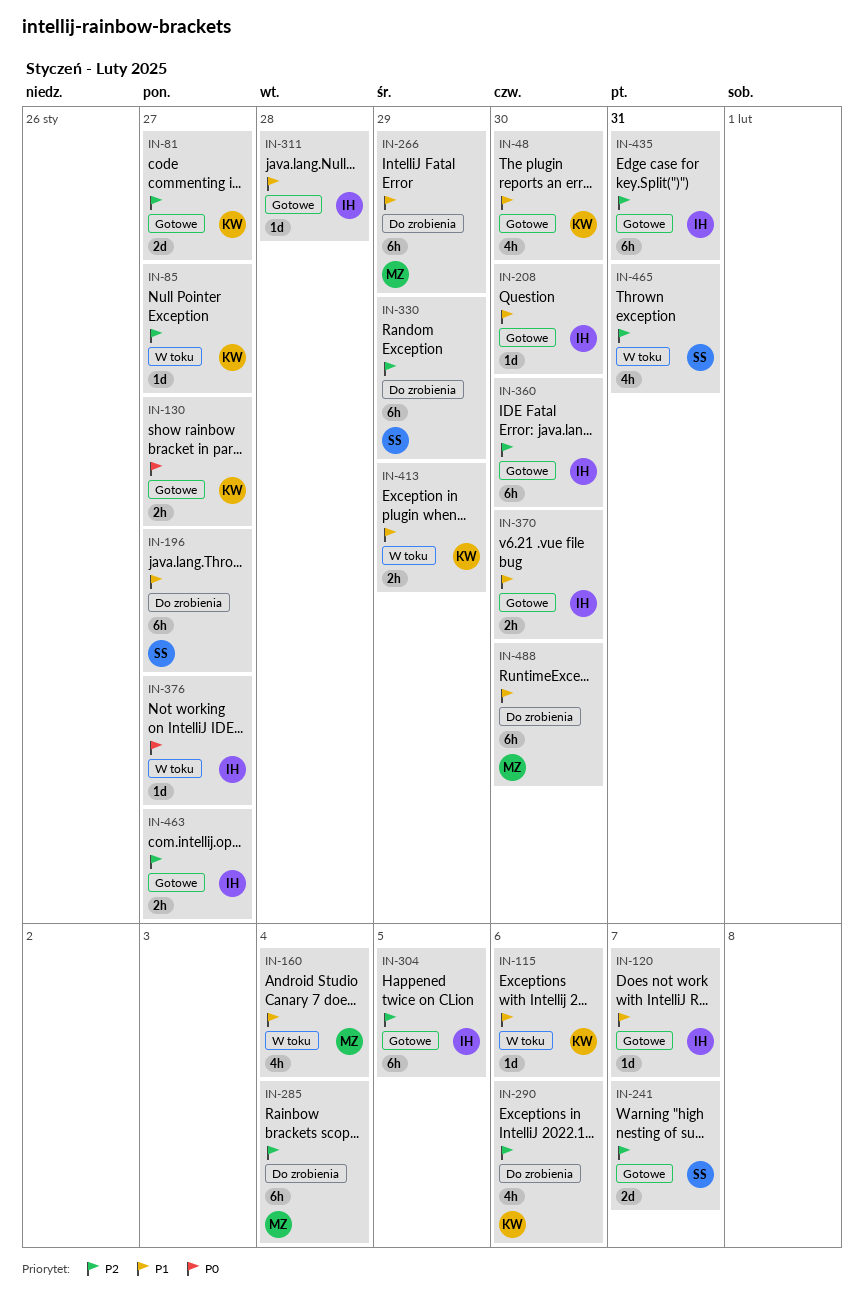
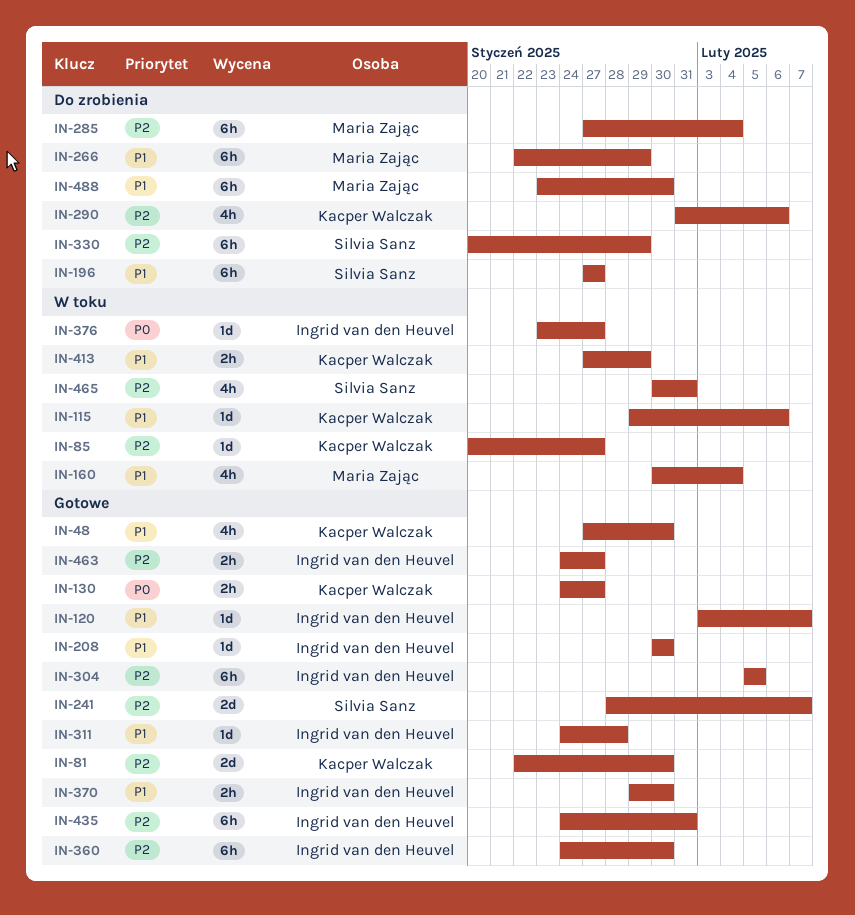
IN-81, due: Jan 27 -> Jan 30

